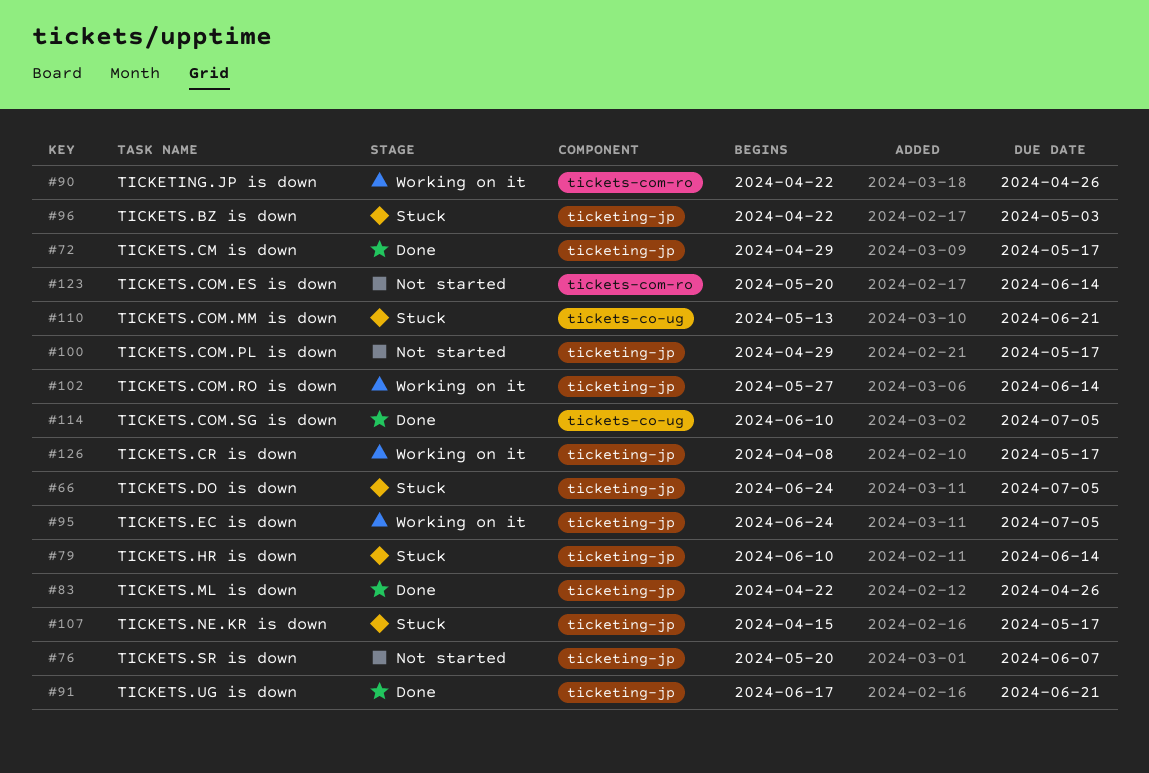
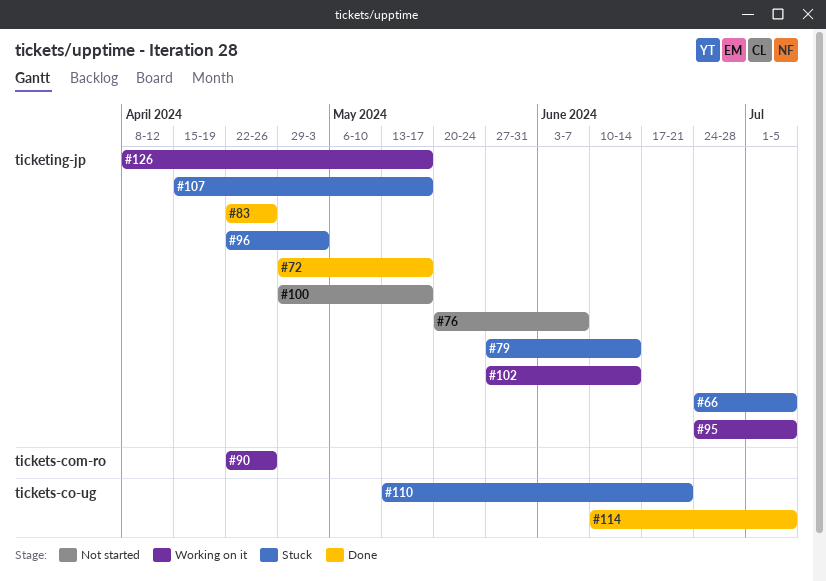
#79, start: Jun 10 -> May 27
#91: present -> none
#123: present -> none

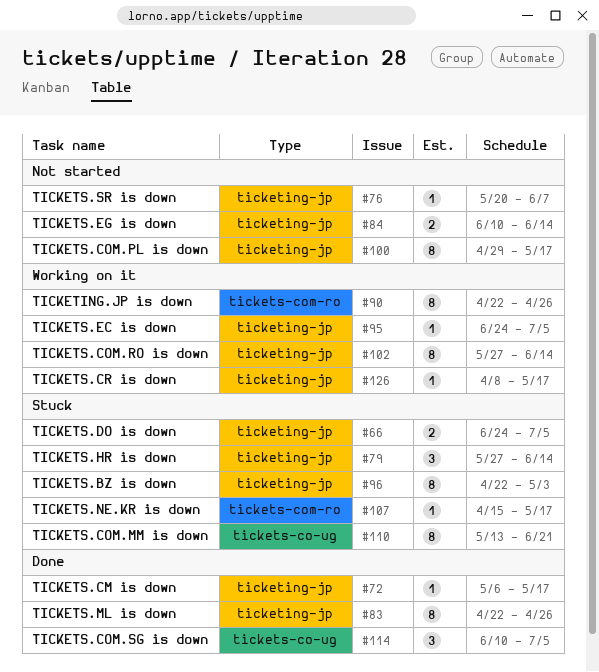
#72, start: Apr 29 -> May 6
#84: none -> present
#107, label: ticketing-jp -> tickets-com-ro

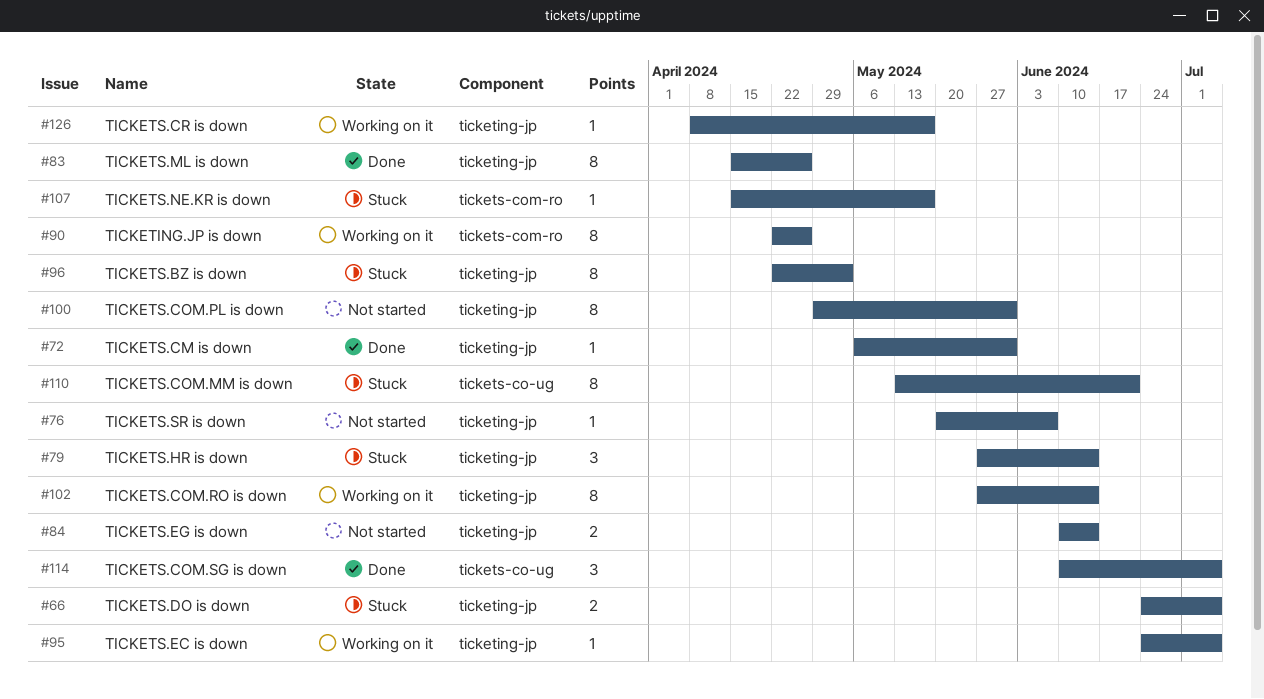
#72, due: May 17 -> May 31
#83, start: Apr 22 -> Apr 15
#100, due: May 17 -> May 31

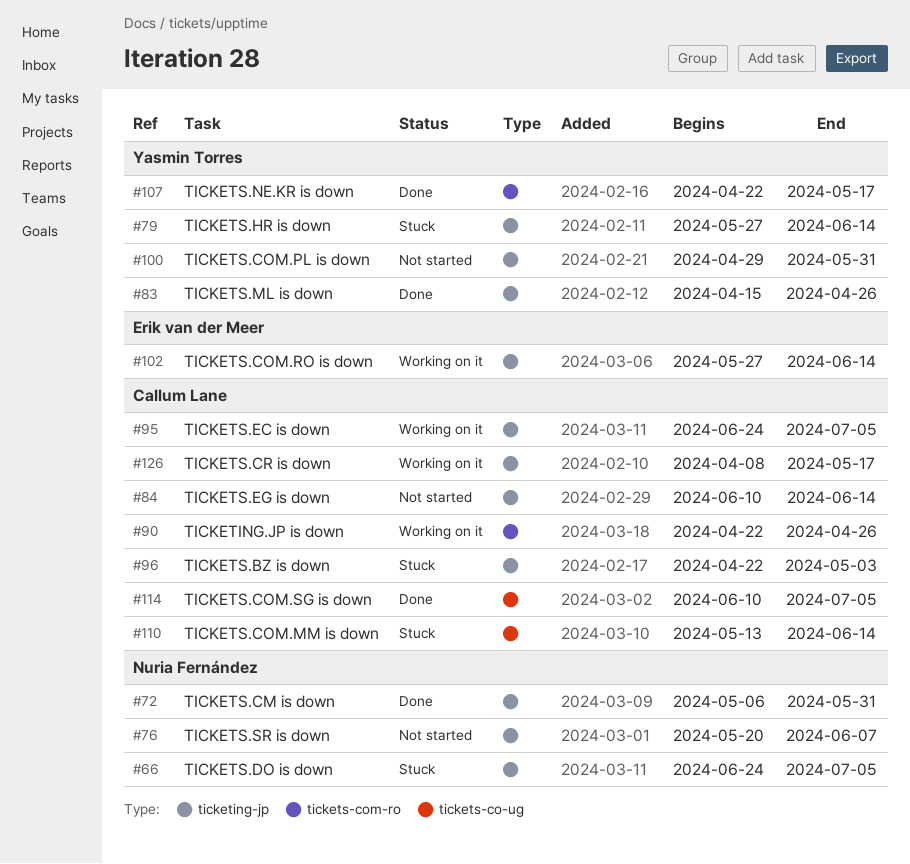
#107, status: Stuck -> Done
#107, start: Apr 15 -> Apr 22
#110, due: Jun 21 -> Jun 14

